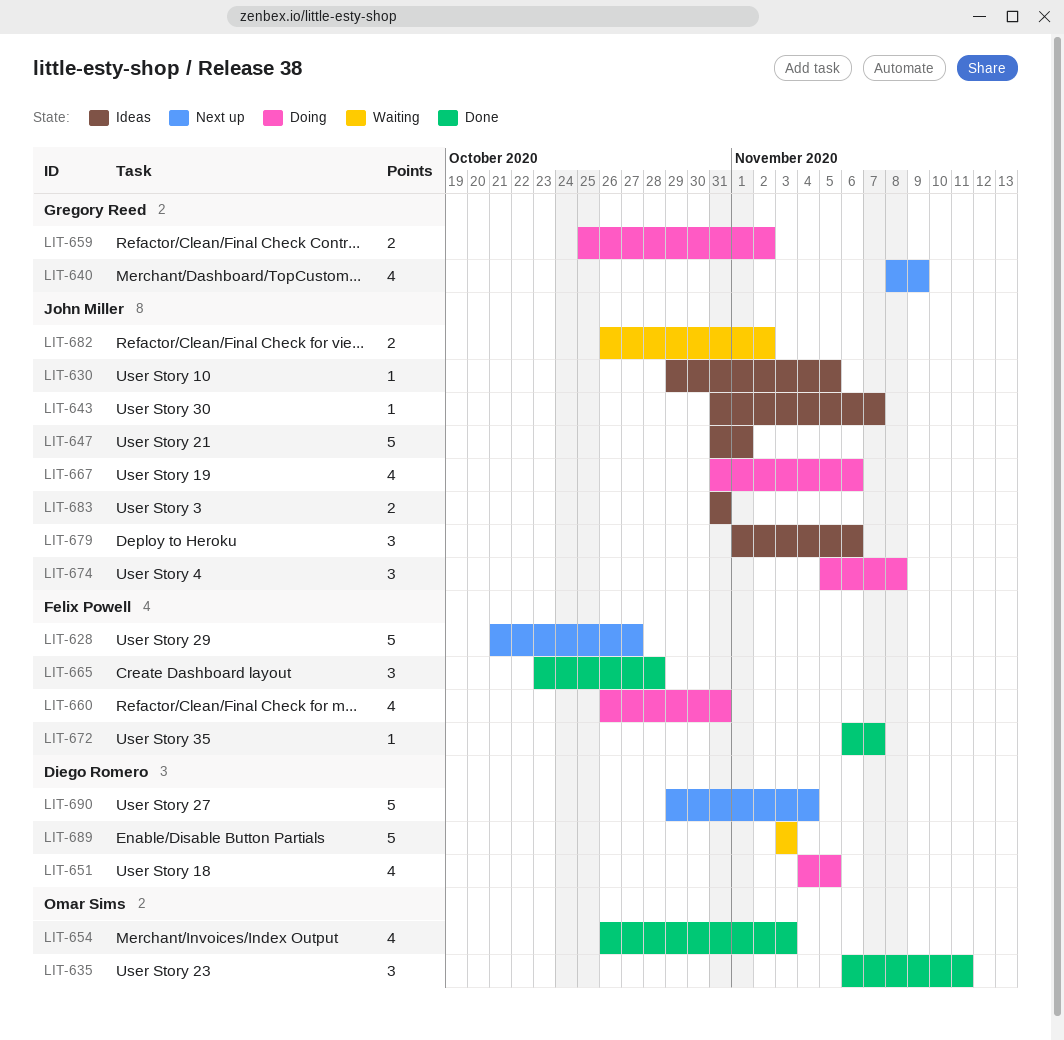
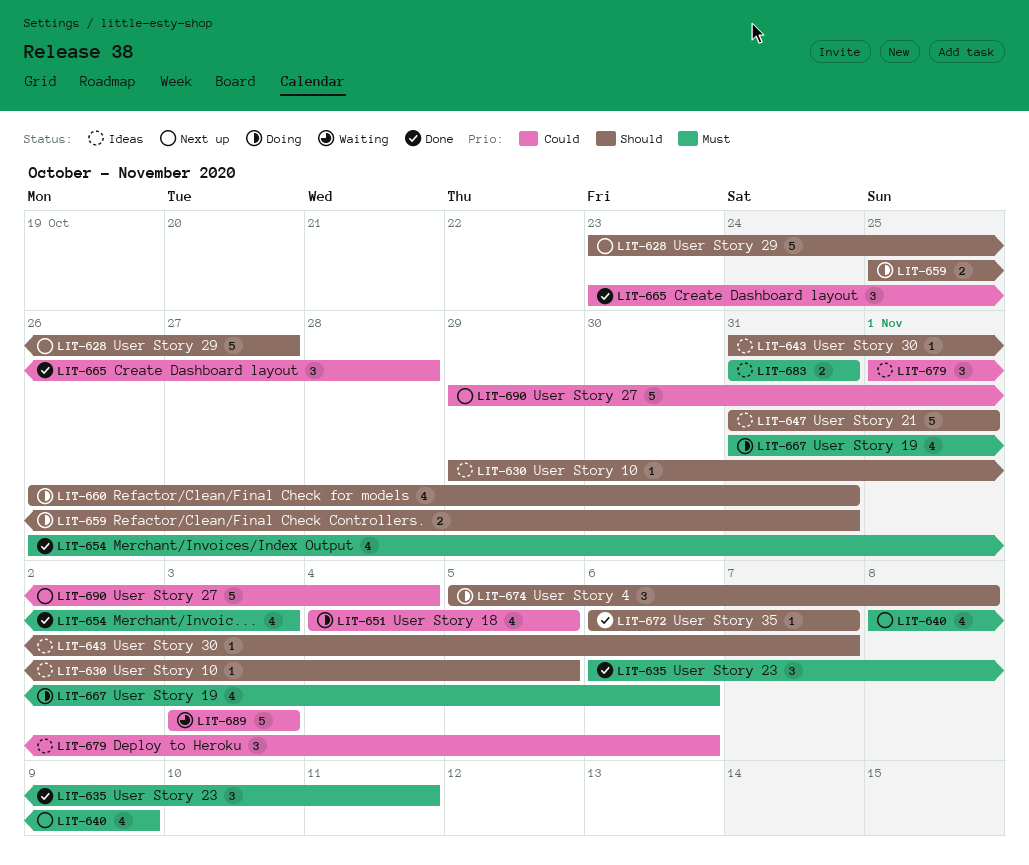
LIT-628, start: Oct 21 -> Oct 23
LIT-659, due: Nov 2 -> Oct 31
LIT-682: present -> none

